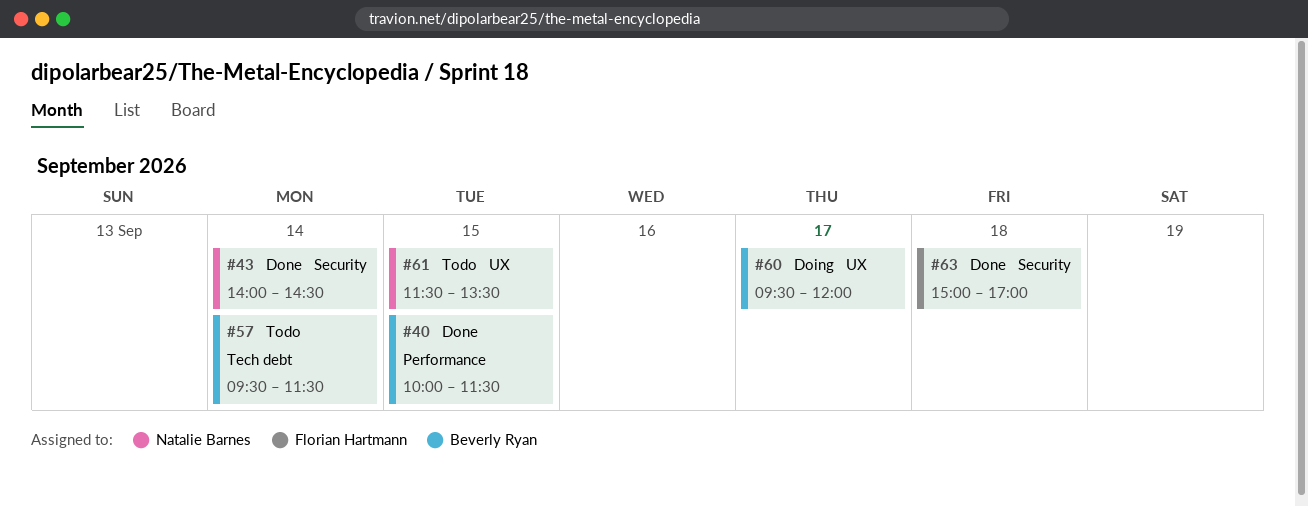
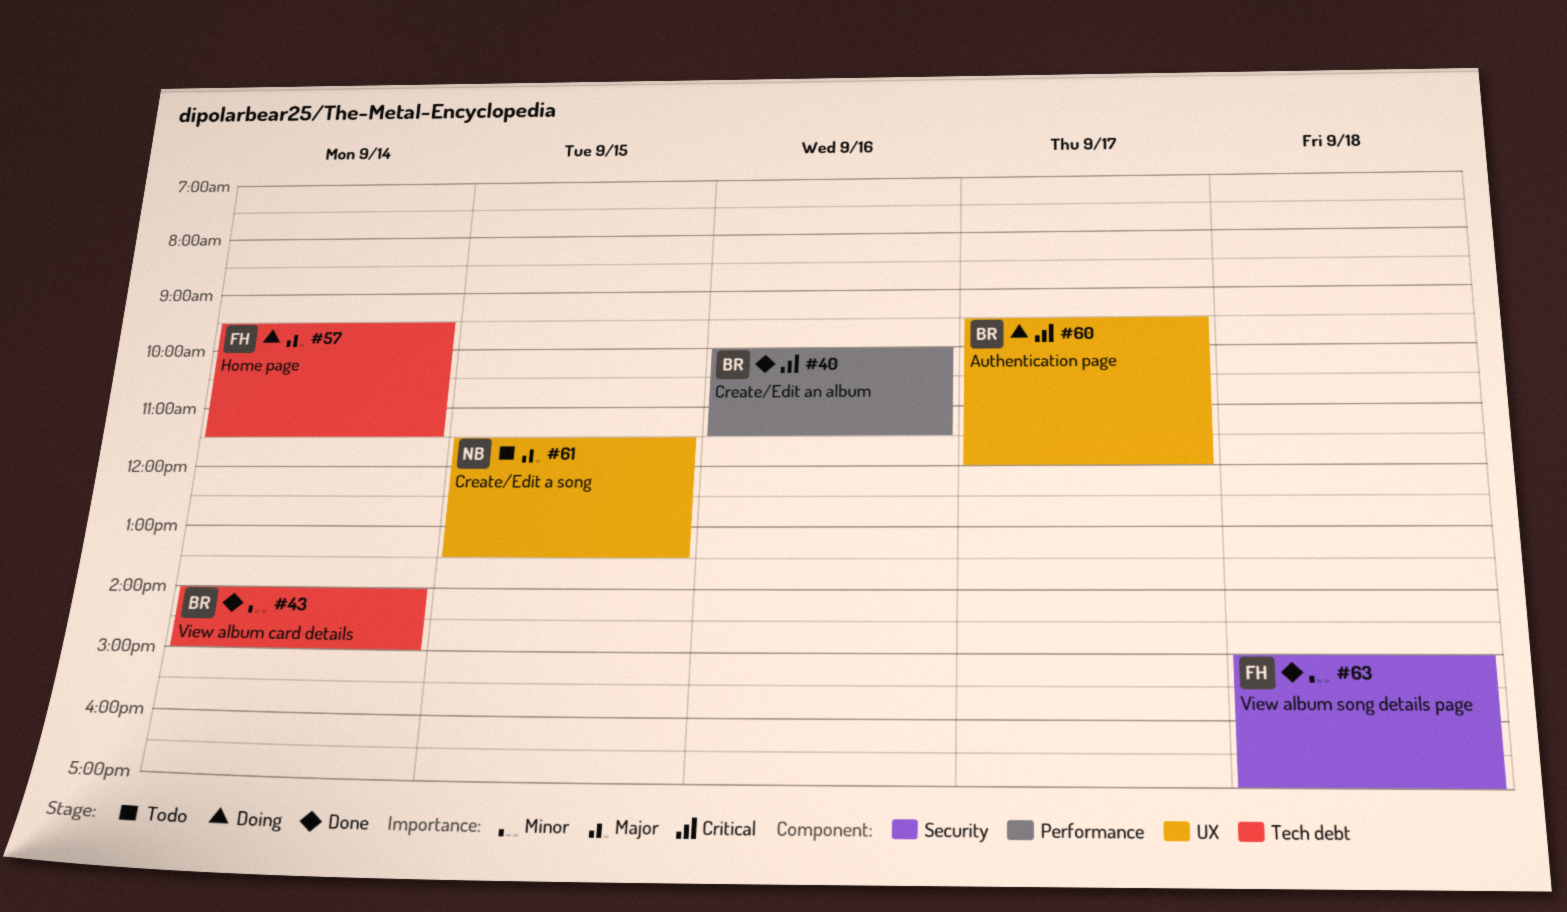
#40, day: Sep 15 -> Sep 16
#43, owner: Natalie Barnes -> Beverly Ryan
#43, label: Security -> Tech debt
#43, ends: 14:30 -> 15:00
#57, status: Todo -> Doing
#57, owner: Beverly Ryan -> Florian Hartmann

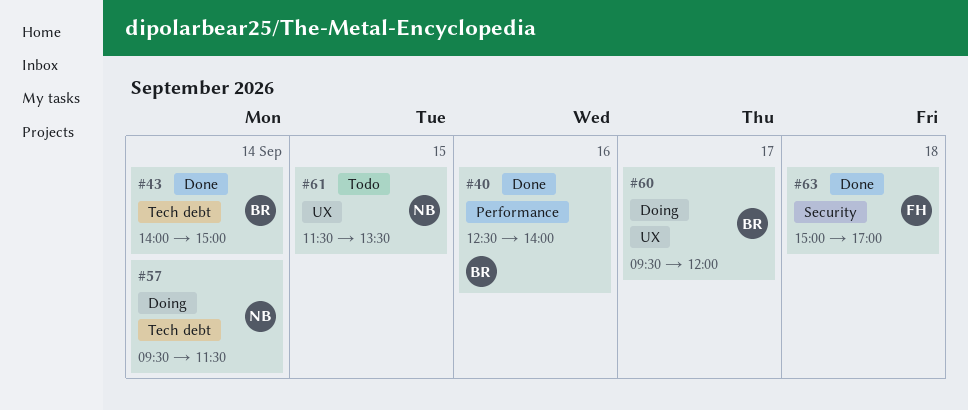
#40, begins: 10:00 -> 12:30
#40, ends: 11:30 -> 14:00
#57, owner: FH -> NB

